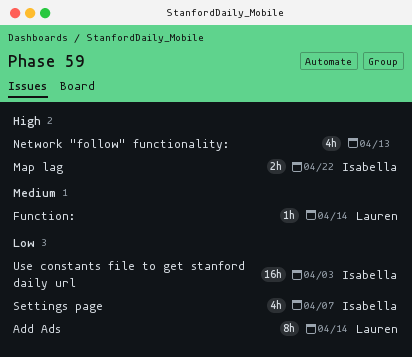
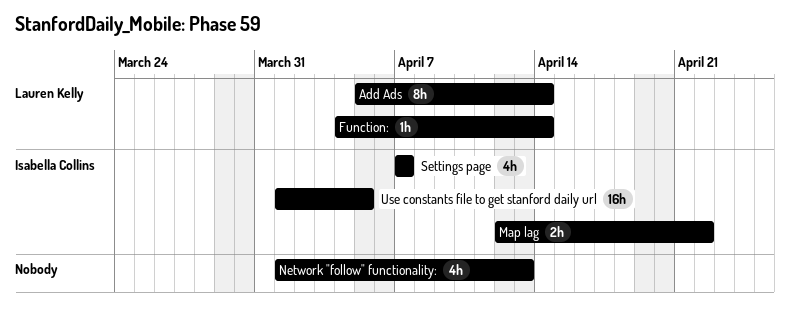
Use constants file to get stanford daily url, due: Apr 3 -> Apr 5

